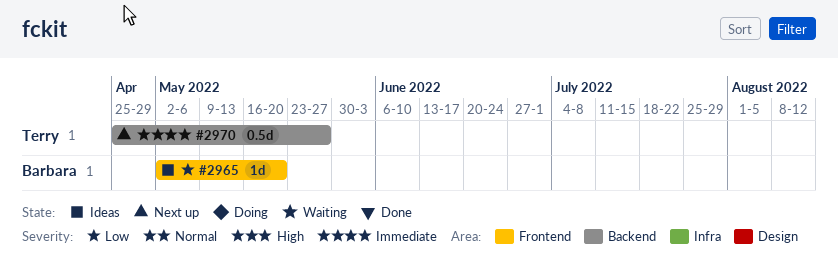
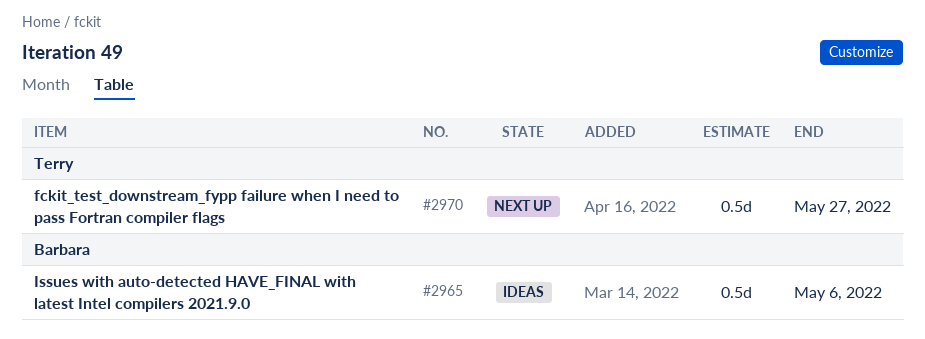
#2965, estimate: 1d -> 0.5d
#2965, due: May 20 -> May 6

